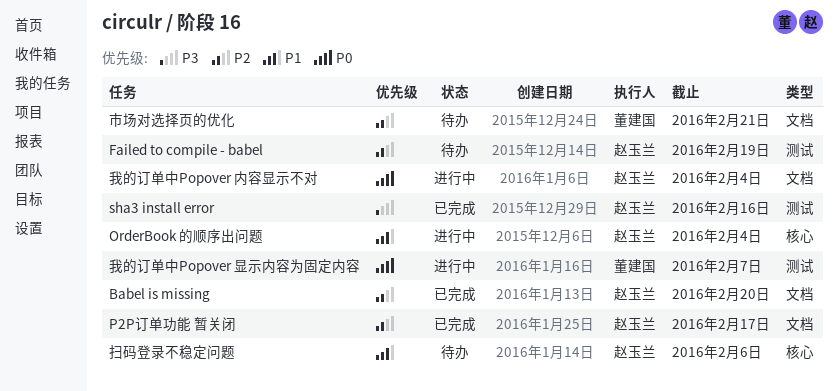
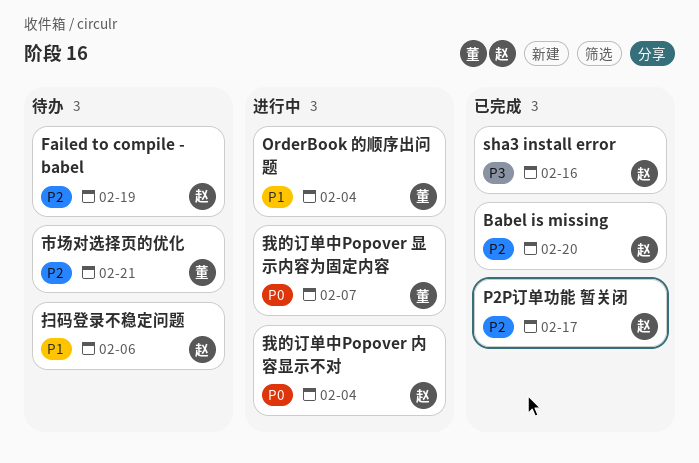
OrderBook 的顺序出问题, owner: 赵玉兰 -> 董建国

